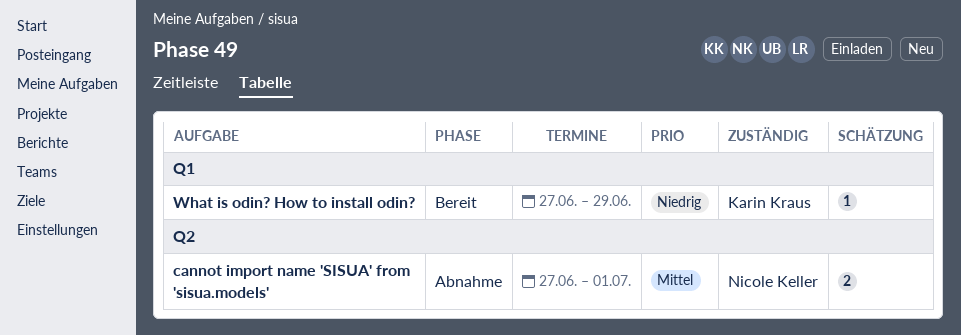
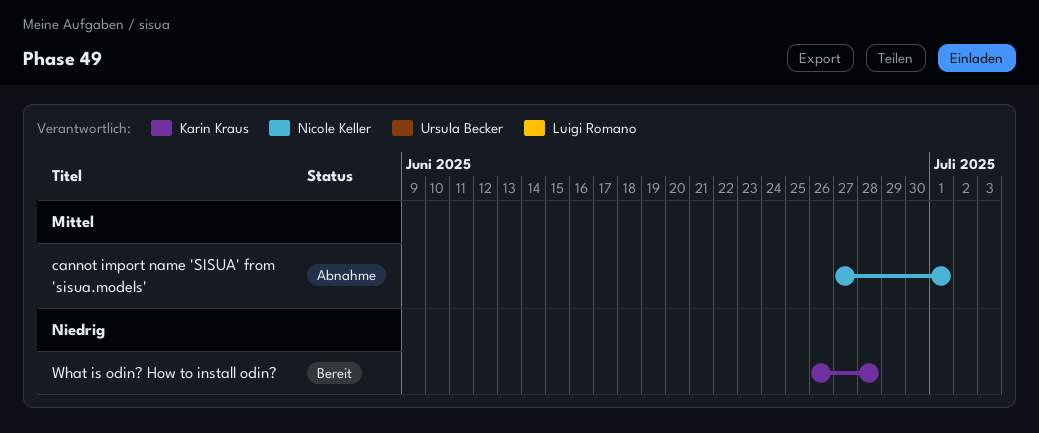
What is odin? How to install odin?, start: Jun 27 -> Jun 26
What is odin? How to install odin?, due: Jun 29 -> Jun 28

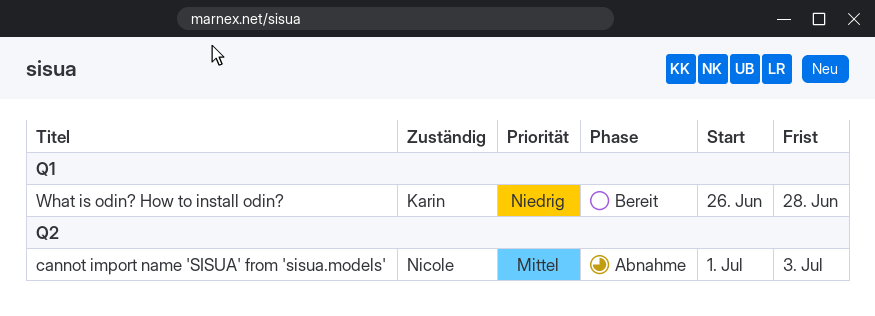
cannot import name 'SISUA' from 'sisua.models', start: Jun 27 -> Jul 1
cannot import name 'SISUA' from 'sisua.models', due: Jul 1 -> Jul 3

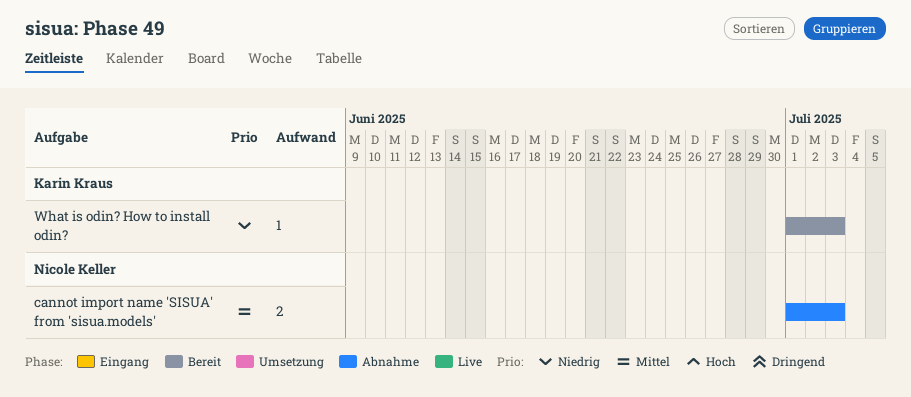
What is odin? How to install odin?, start: Jun 26 -> Jul 1
What is odin? How to install odin?, due: Jun 28 -> Jul 3

